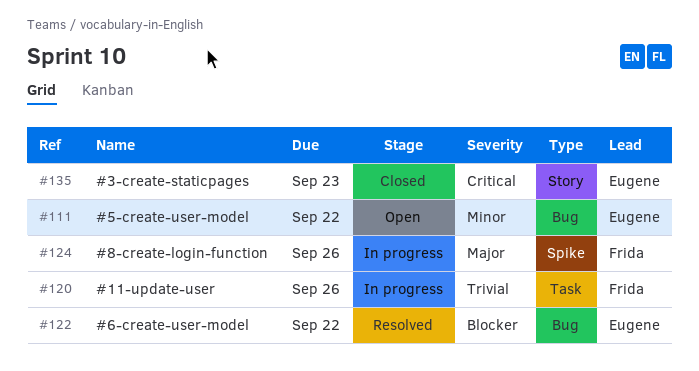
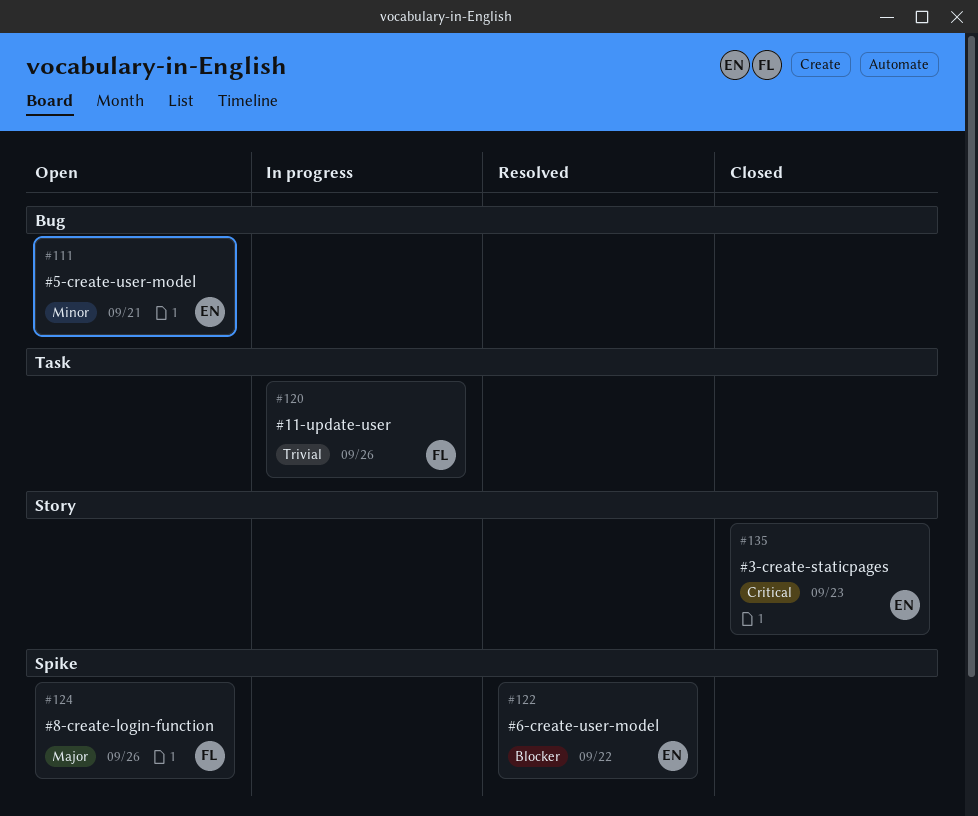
#111, due: Sep 22 -> Sep 21
#122, label: Bug -> Spike
#124, status: In progress -> Open

